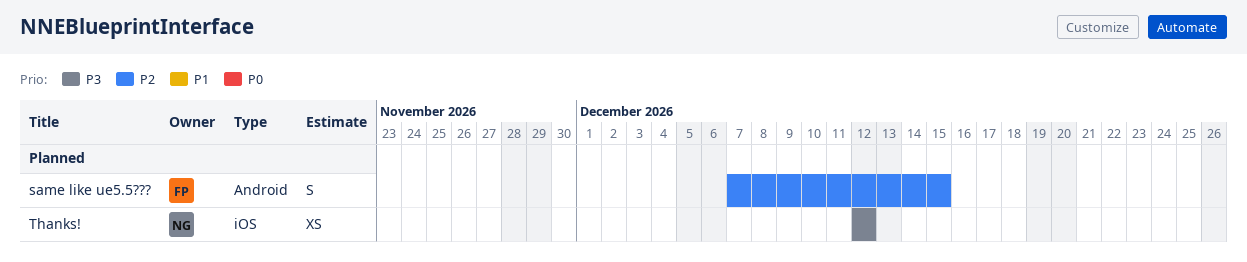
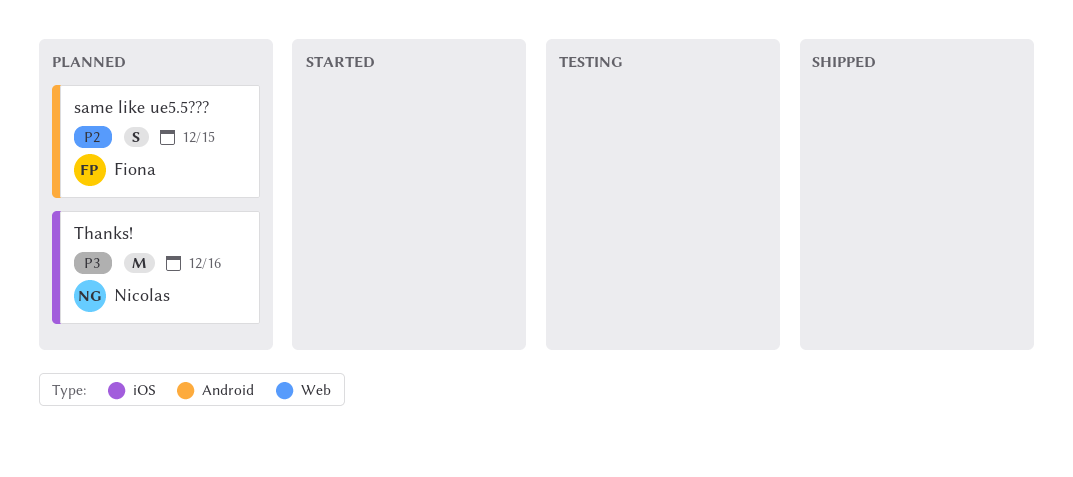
Thanks!, estimate: XS -> M
Thanks!, due: Dec 12 -> Dec 16

